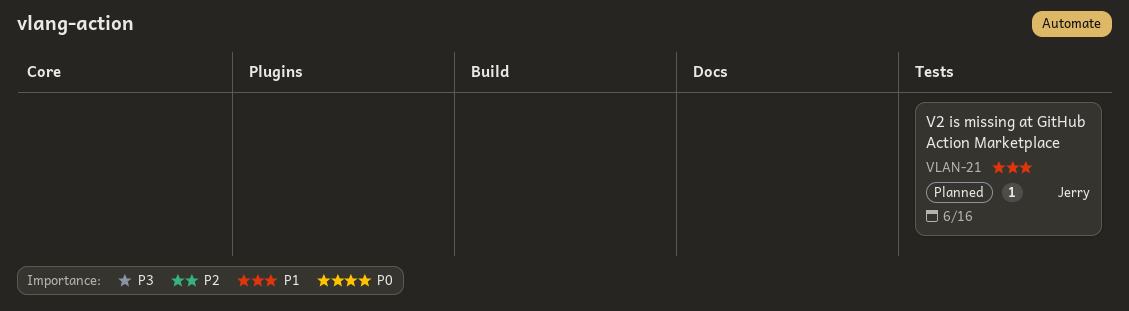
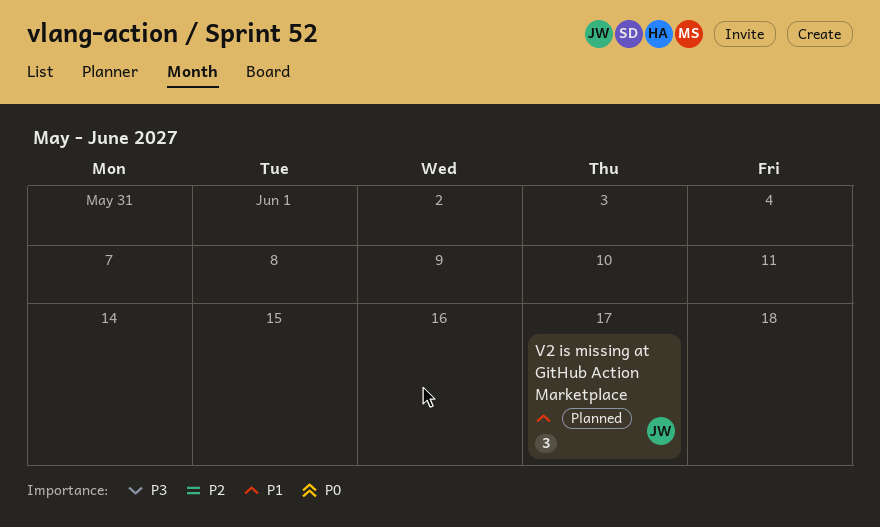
V2 is missing at GitHub Action Marketplace, estimate: 1 -> 3
V2 is missing at GitHub Action Marketplace, due: Jun 16 -> Jun 17

